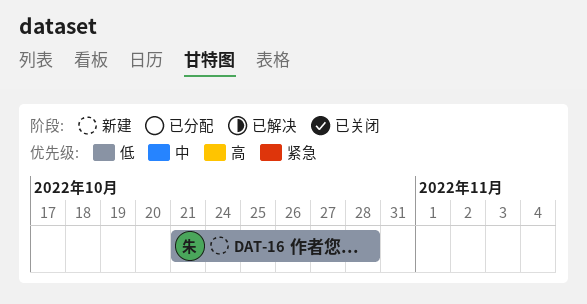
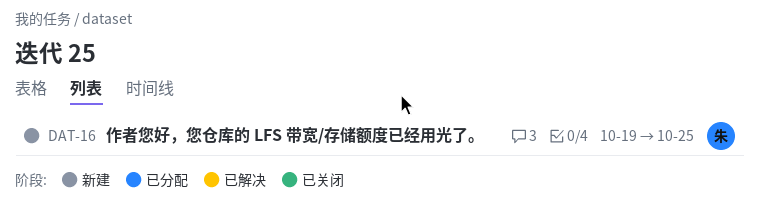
DAT-16, start: Oct 21 -> Oct 19
DAT-16, due: Oct 28 -> Oct 25

